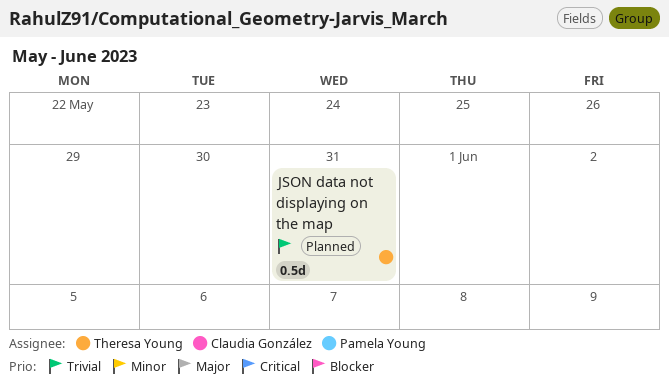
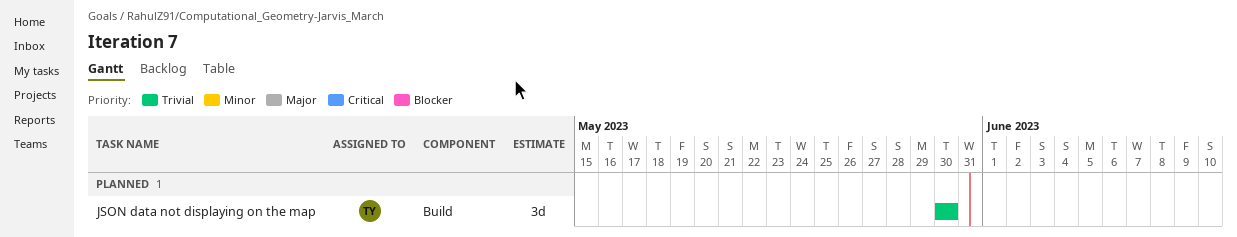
JSON data not displaying on the map, estimate: 0.5d -> 3d
JSON data not displaying on the map, due: May 31 -> May 30

